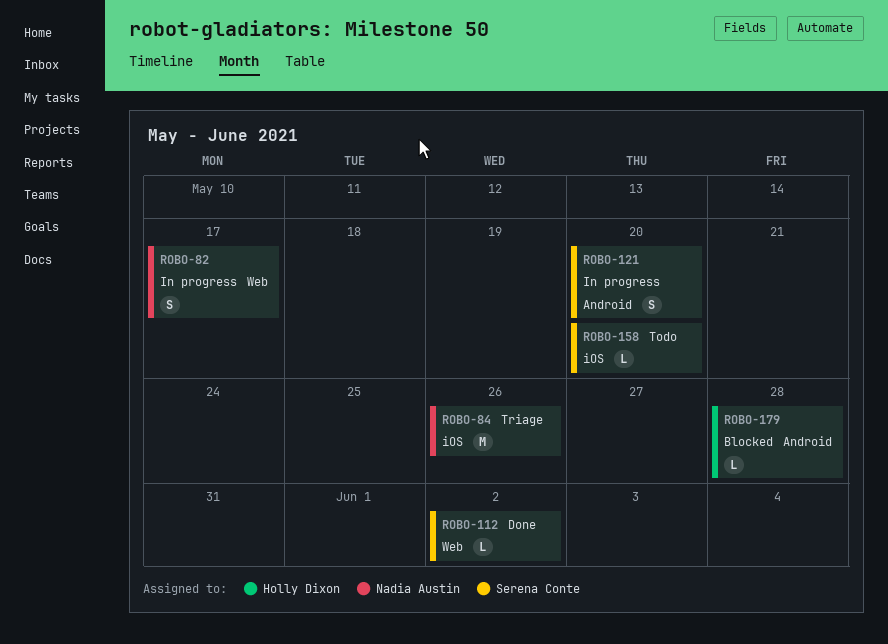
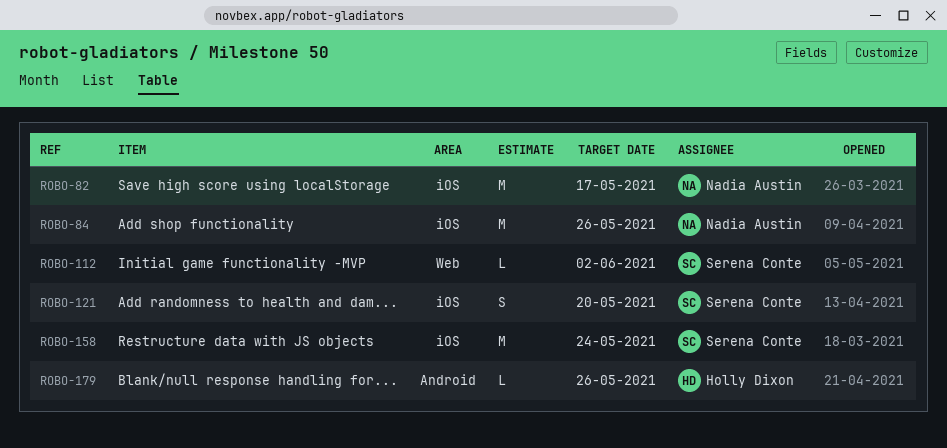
ROBO-82, label: Web -> iOS
ROBO-82, estimate: S -> M
ROBO-121, label: Android -> iOS
ROBO-158, estimate: L -> M
ROBO-158, due: May 20 -> May 24
ROBO-179, due: May 28 -> May 26

